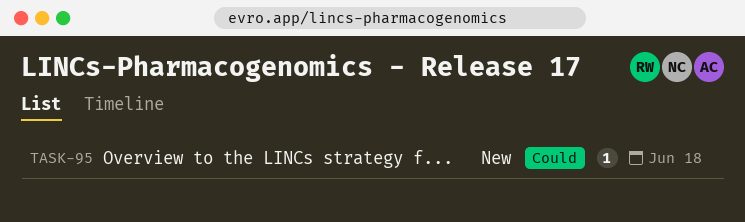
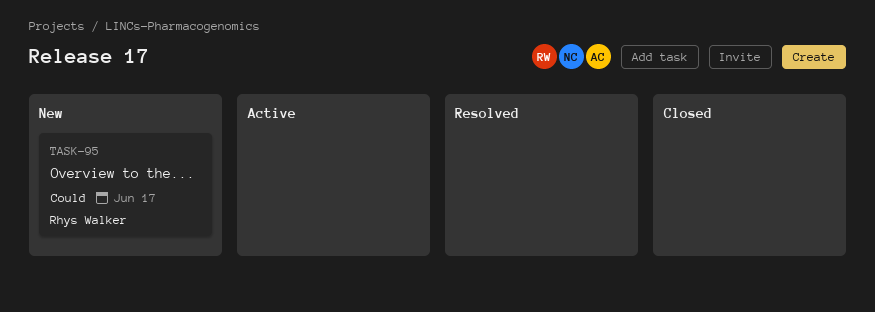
TASK-95, due: Jun 18 -> Jun 17

